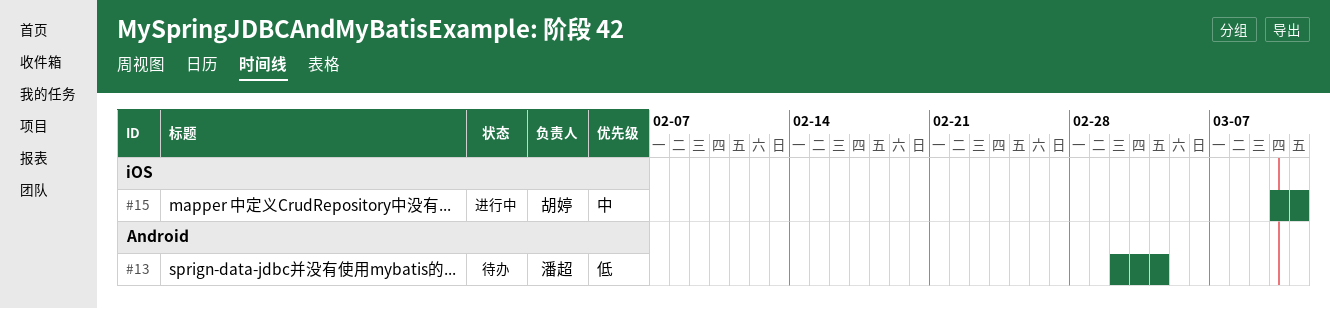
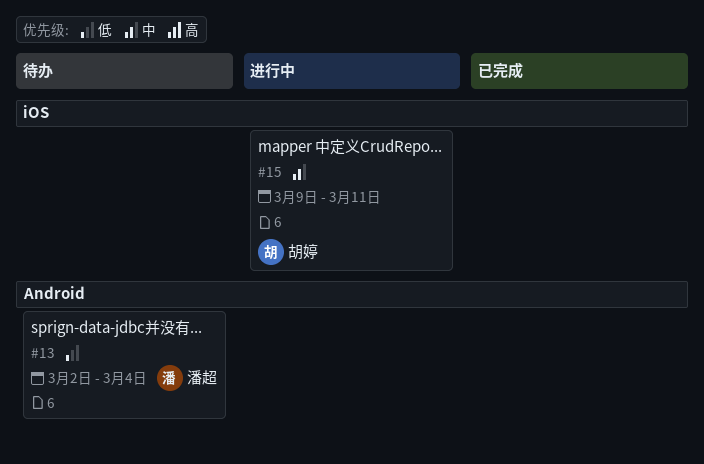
#15, start: Mar 10 -> Mar 9

